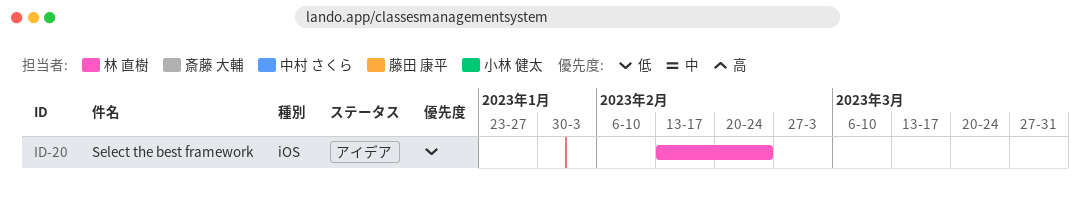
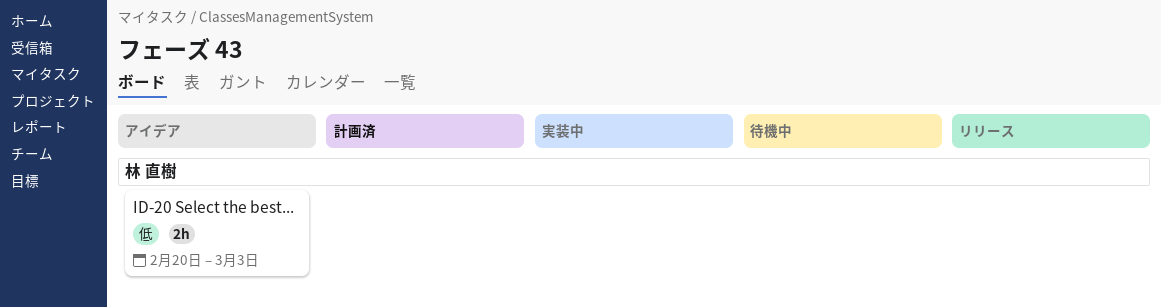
ID-20, start: Feb 13 -> Feb 20
ID-20, due: Feb 24 -> Mar 3

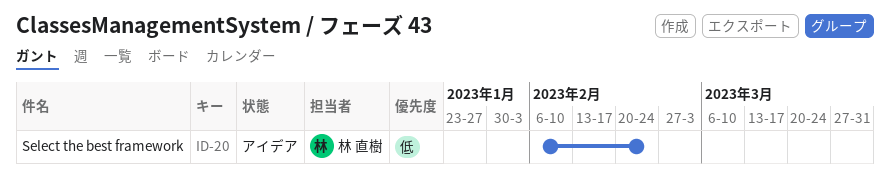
ID-20, start: Feb 20 -> Feb 6
ID-20, due: Mar 3 -> Feb 24

